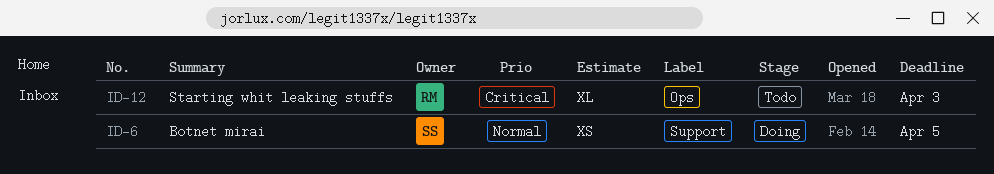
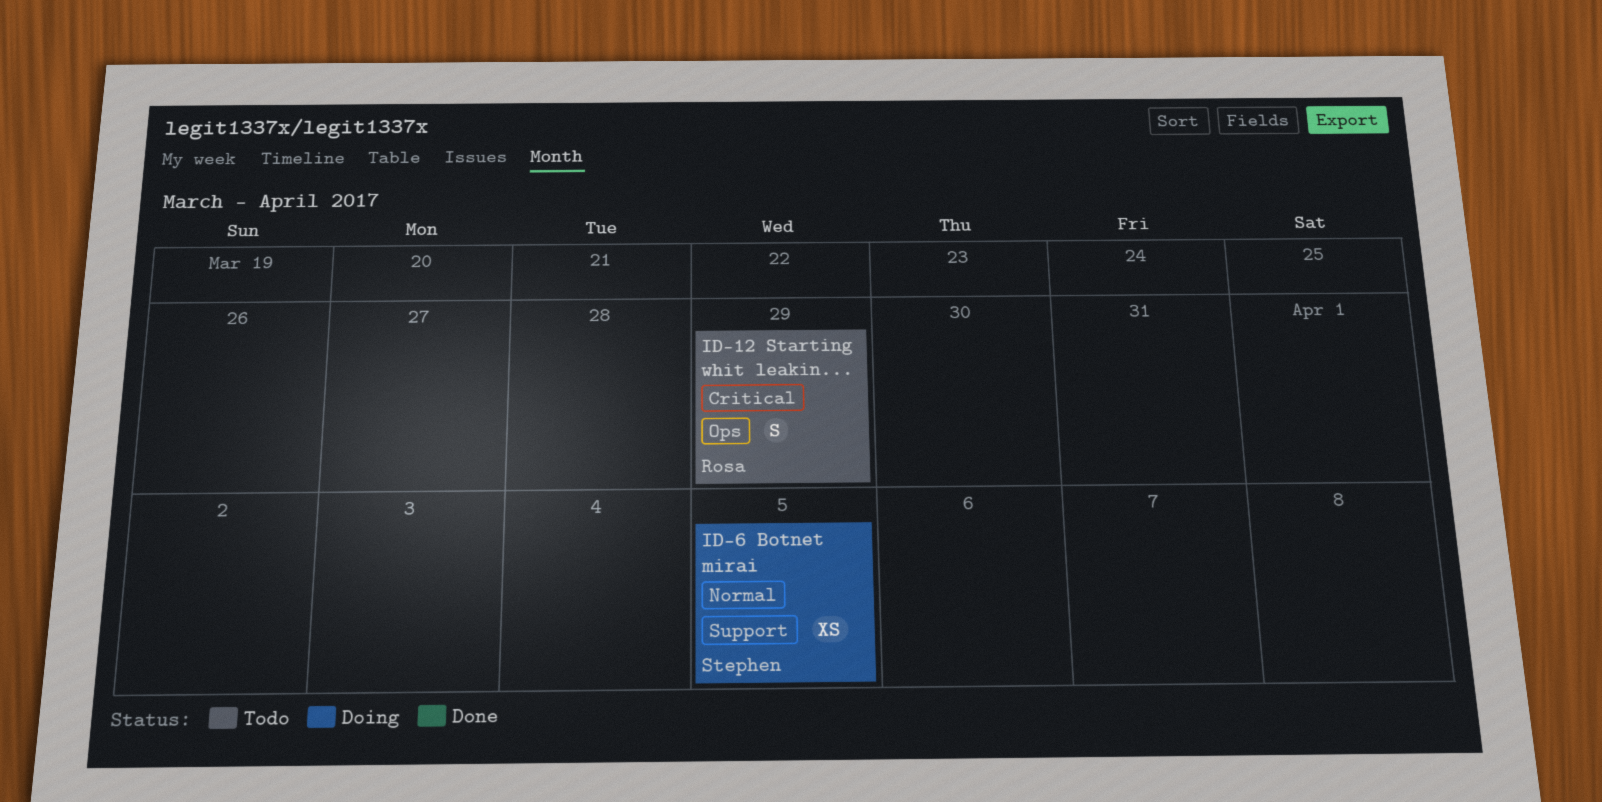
ID-12, estimate: XL -> S
ID-12, due: Apr 3 -> Mar 29

